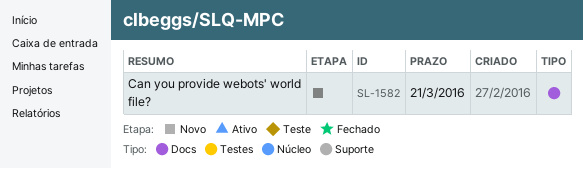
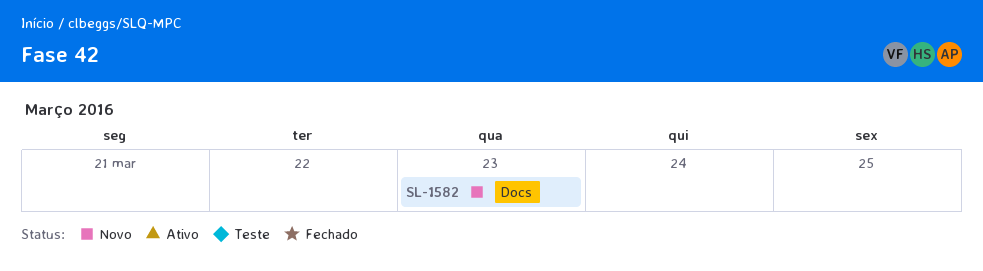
SL-1582, due: Mar 21 -> Mar 23

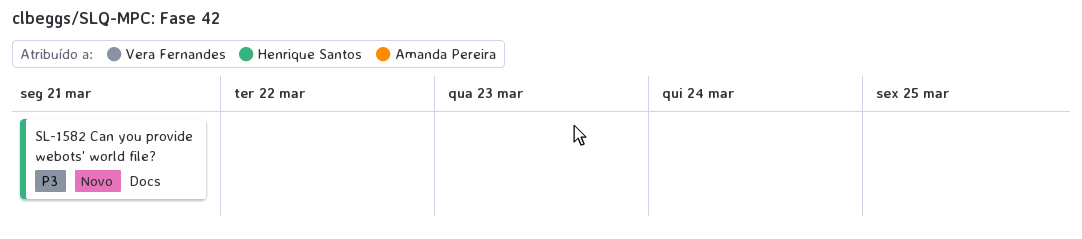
SL-1582, due: Mar 23 -> Mar 21

